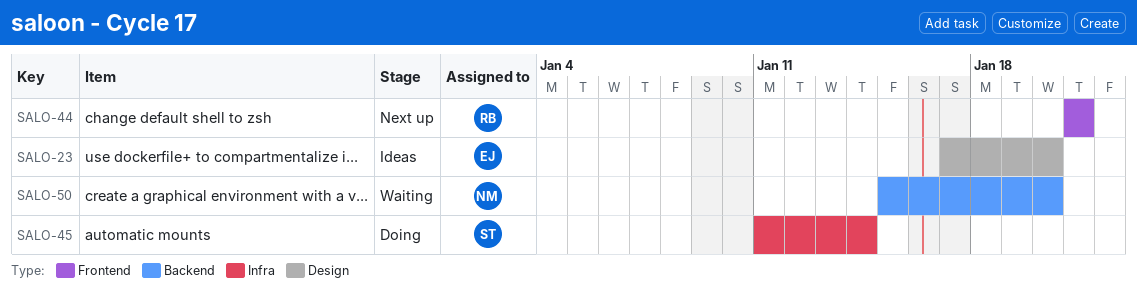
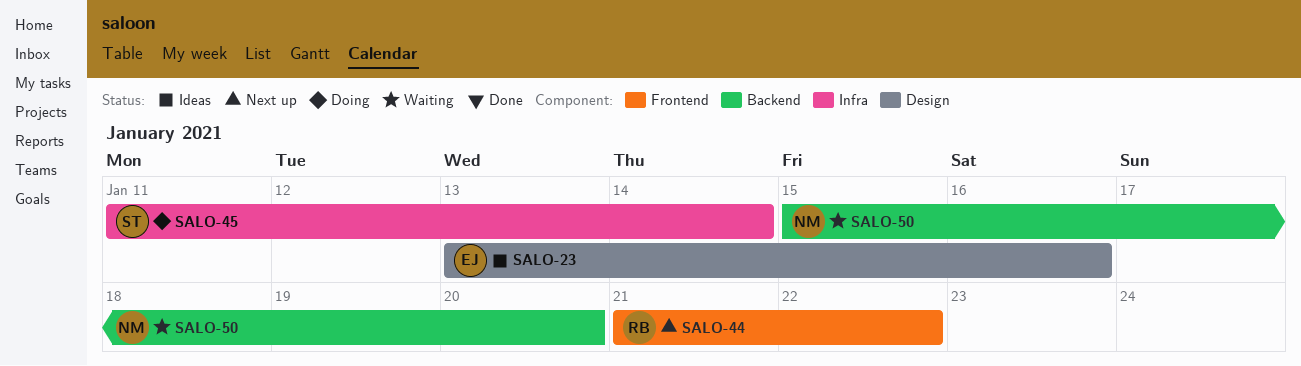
SALO-23, start: Jan 17 -> Jan 13
SALO-23, due: Jan 20 -> Jan 16
SALO-44, due: Jan 21 -> Jan 22

